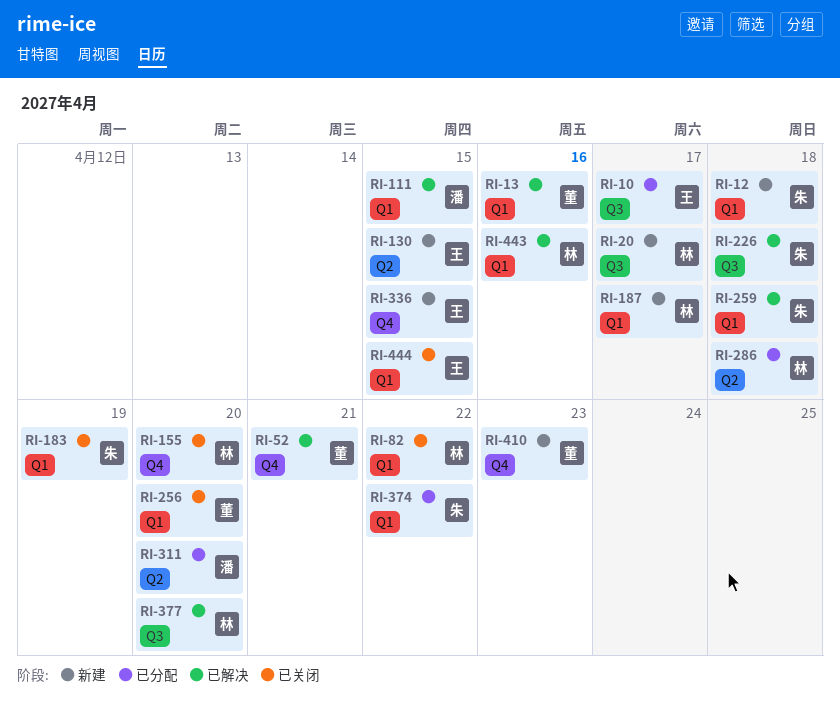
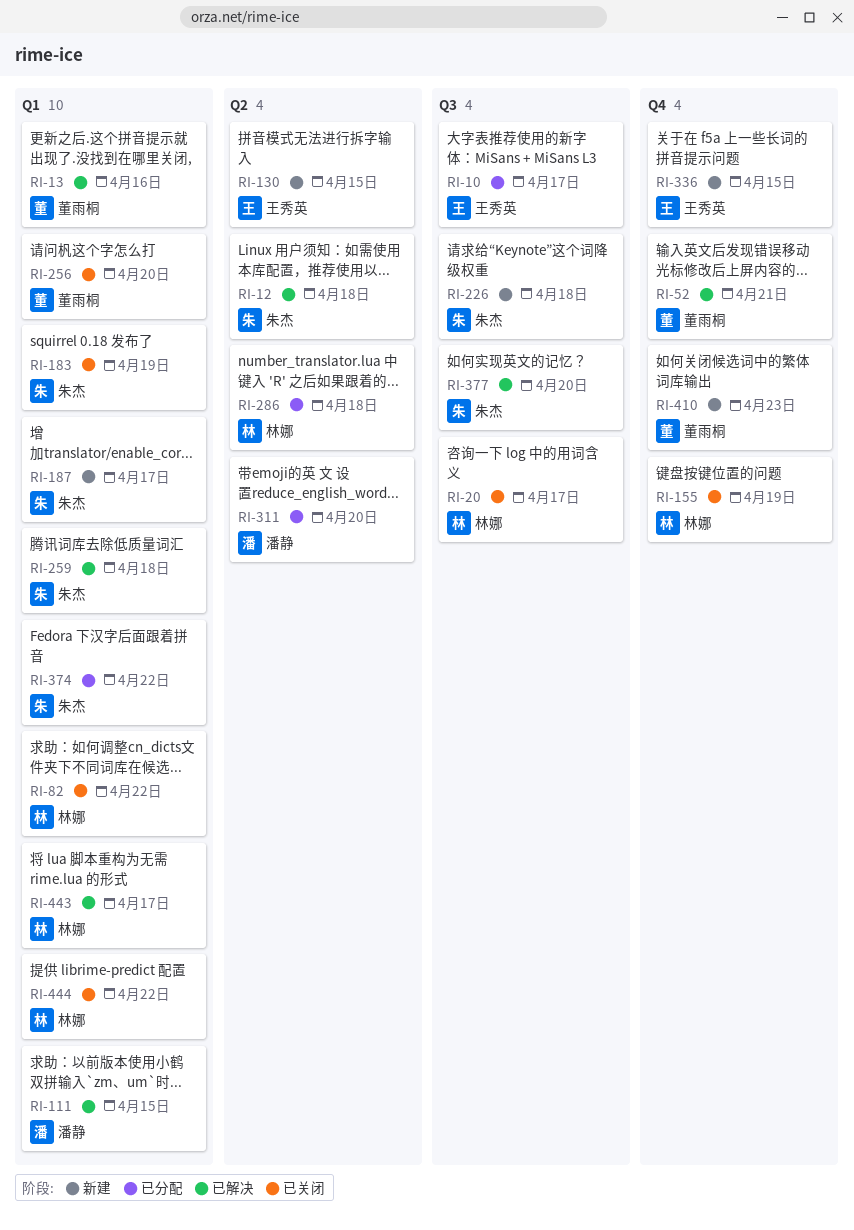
RI-12, status: 新建 -> 已解决
RI-12, label: Q1 -> Q2
RI-20, status: 新建 -> 已关闭
RI-155, due: Apr 20 -> Apr 19
RI-187, owner: 林娜 -> 朱杰
RI-226, status: 已解决 -> 新建
RI-377, owner: 林娜 -> 朱杰
RI-443, due: Apr 16 -> Apr 17
RI-444, owner: 王秀英 -> 林娜
RI-444, due: Apr 15 -> Apr 22

